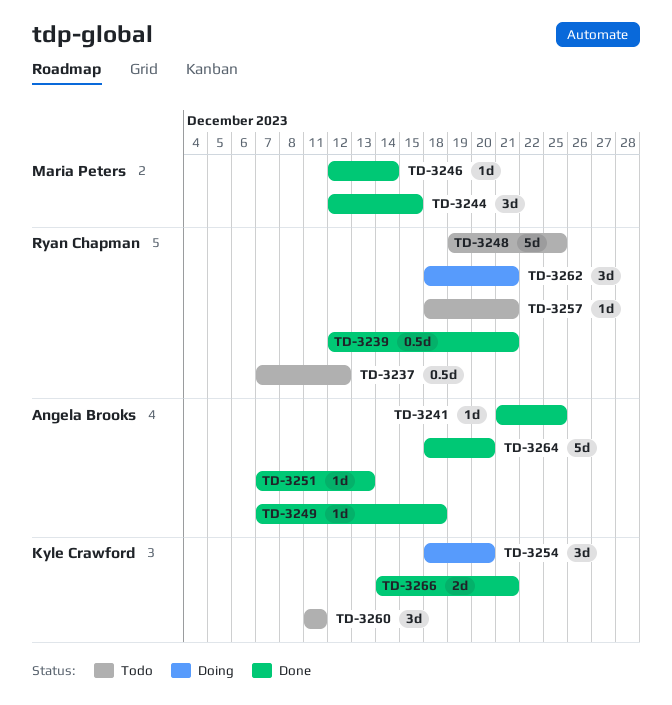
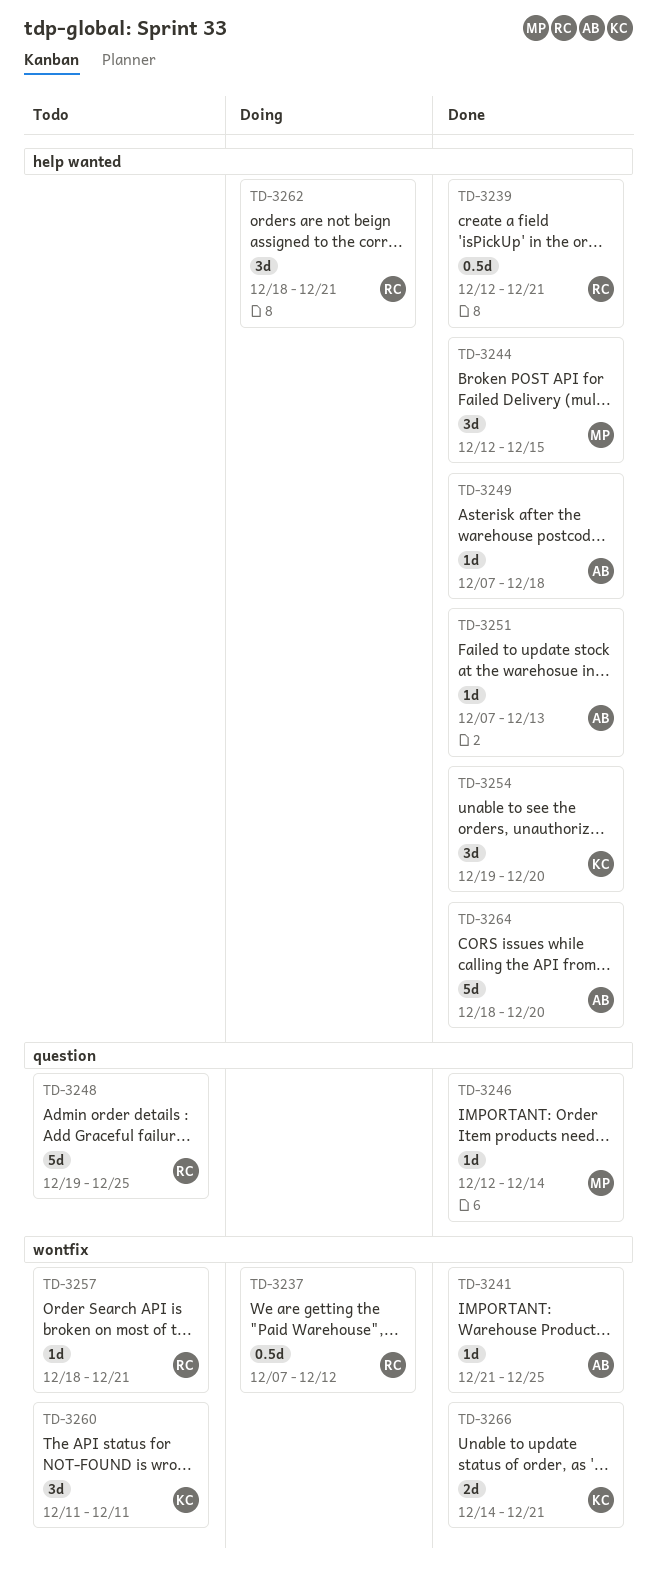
TD-3237, status: Todo -> Doing
TD-3254, status: Doing -> Done
TD-3254, start: Dec 18 -> Dec 19

